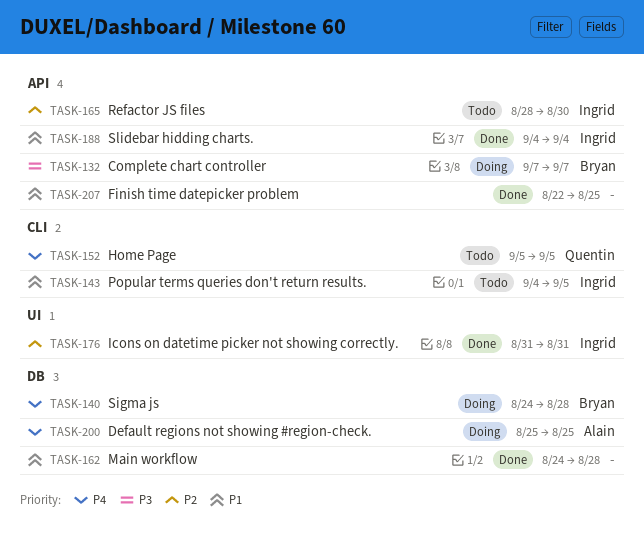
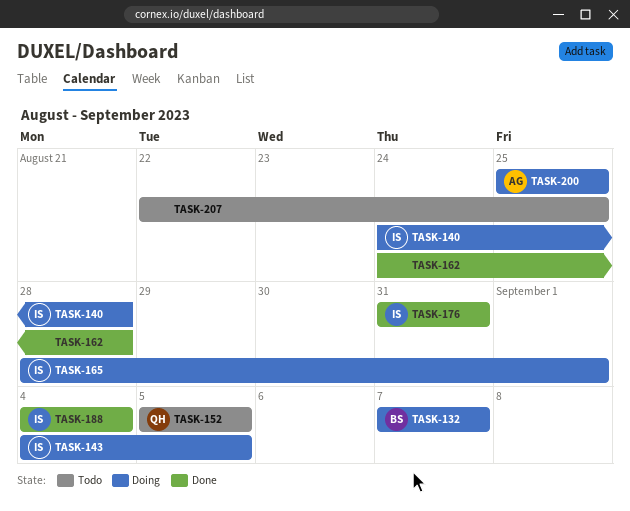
TASK-140, owner: Bryan -> Ingrid
TASK-143, status: Todo -> Doing
TASK-165, status: Todo -> Doing
TASK-165, due: Aug 30 -> Sep 1
TASK-207, status: Done -> Todo

